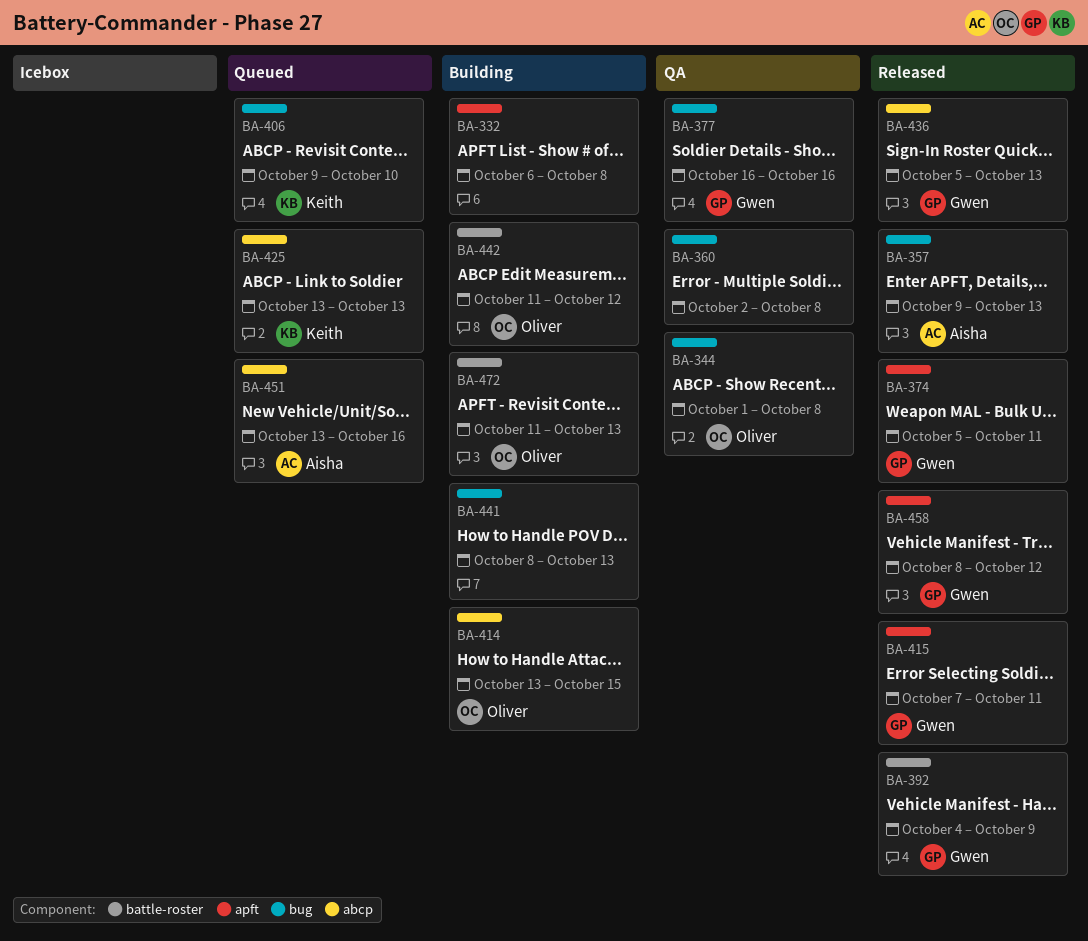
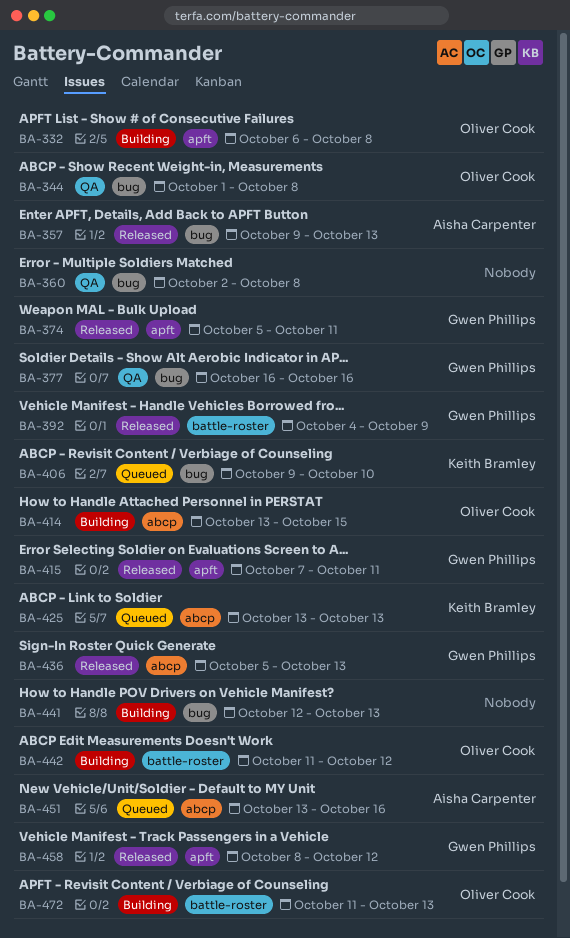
BA-332, owner: none -> Oliver Cook
BA-441, start: Oct 8 -> Oct 12

